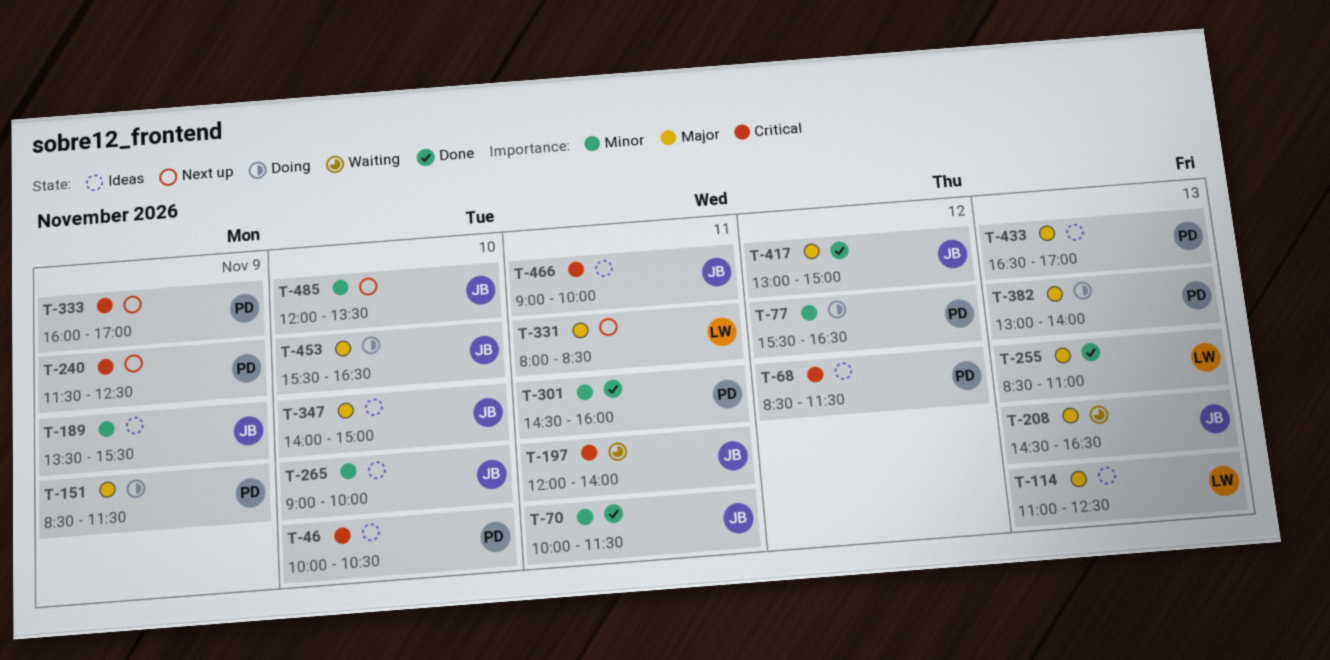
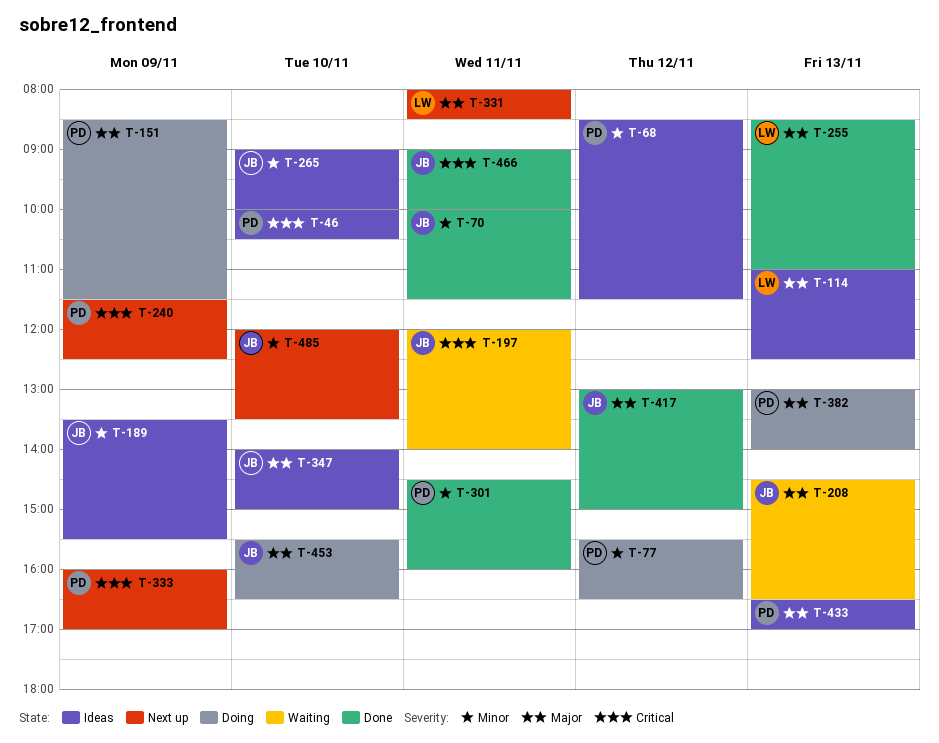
T-68, priority: Critical -> Minor
T-466, status: Ideas -> Done

